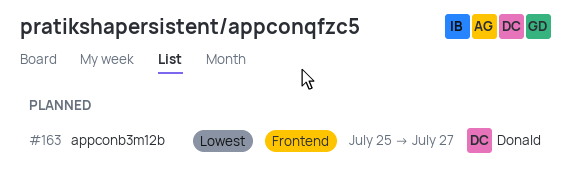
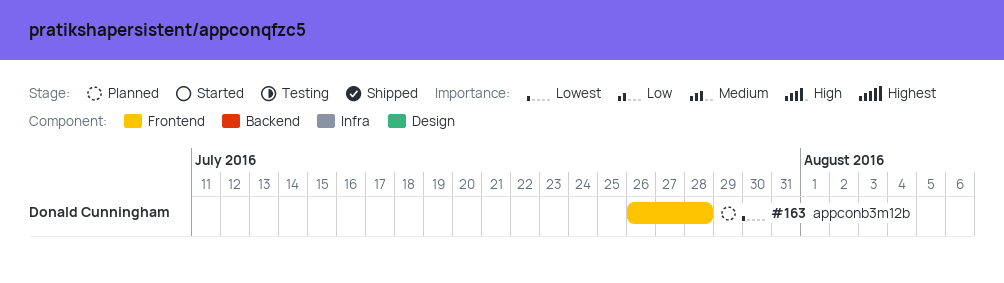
#163, start: Jul 25 -> Jul 26
#163, due: Jul 27 -> Jul 28

